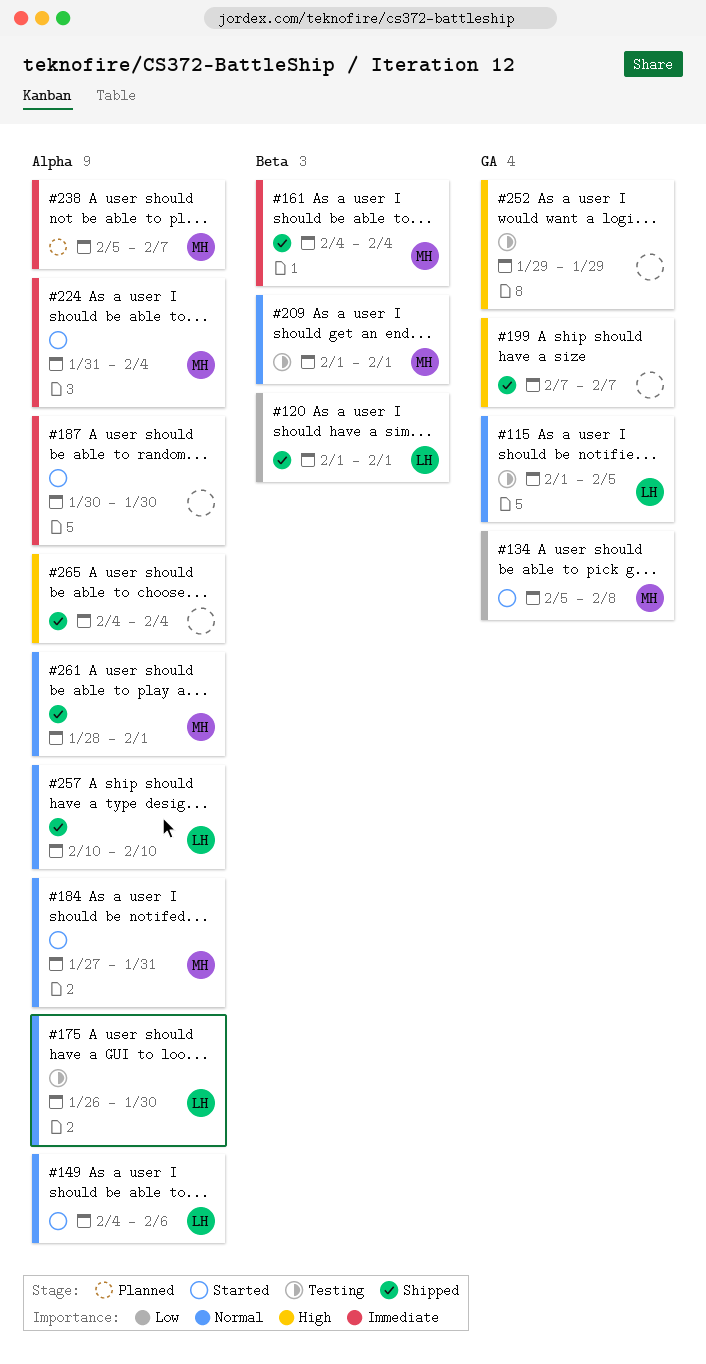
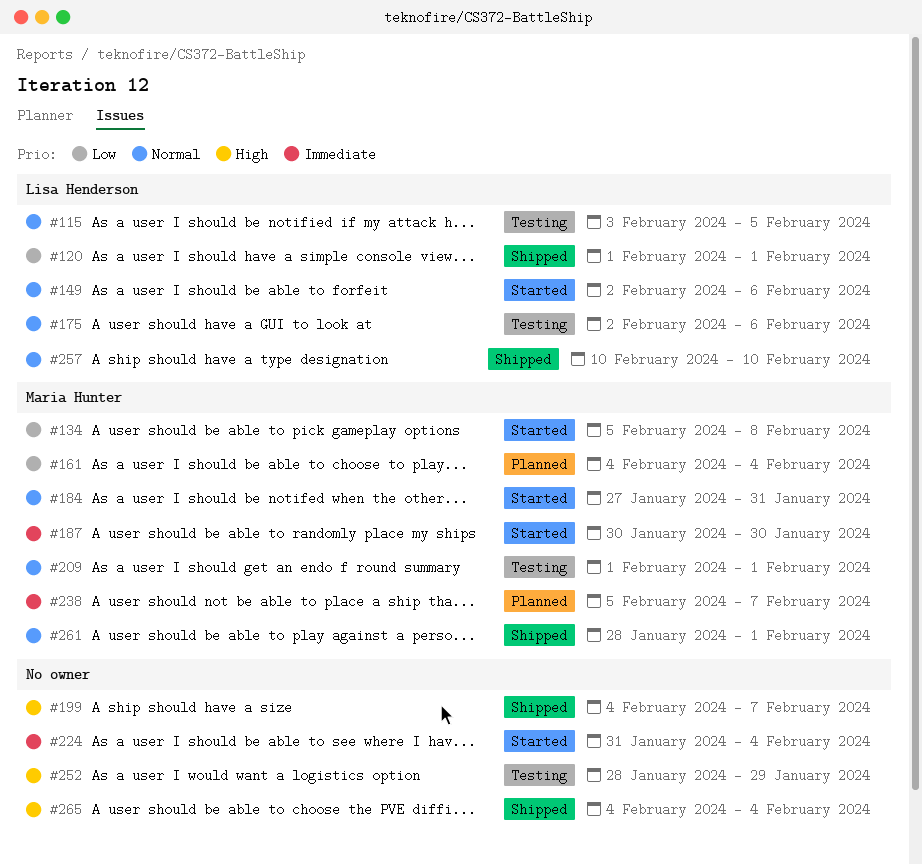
#115, start: Feb 1 -> Feb 3
#149, start: Feb 4 -> Feb 2
#161, status: Shipped -> Planned
#161, priority: Immediate -> Low
#175, start: Jan 26 -> Feb 2
#175, due: Jan 30 -> Feb 6
#187, owner: none -> Maria Hunter
#199, start: Feb 7 -> Feb 4
#224, owner: Maria Hunter -> none
#252, start: Jan 29 -> Jan 28

